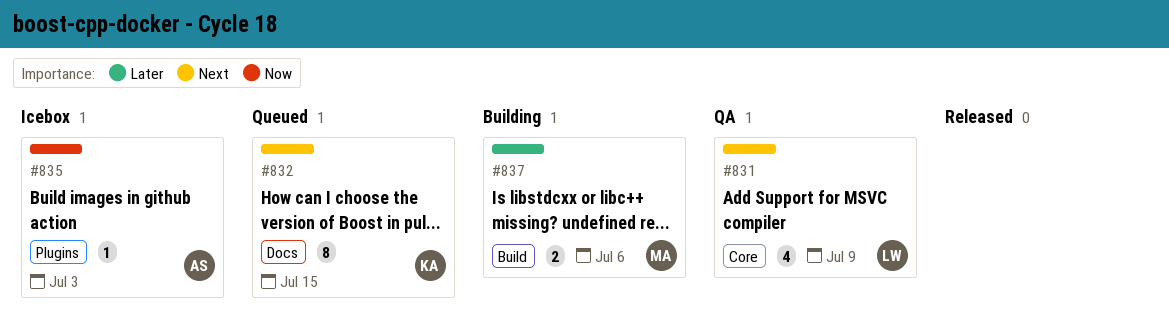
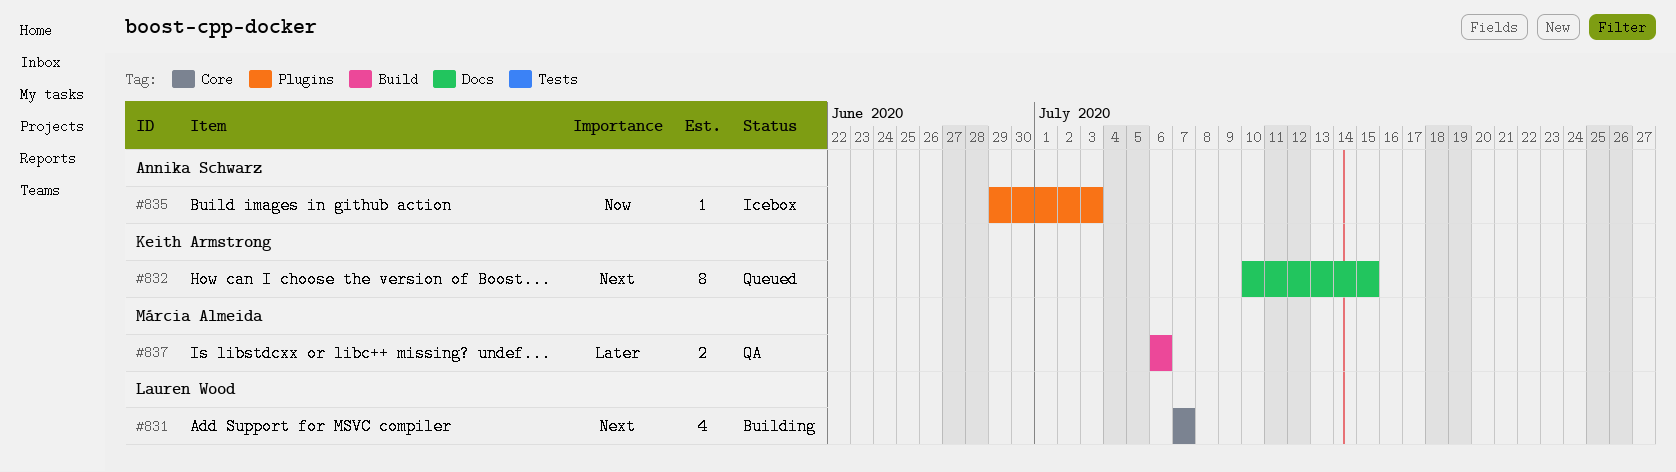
#831, status: QA -> Building
#831, due: Jul 9 -> Jul 7
#837, status: Building -> QA

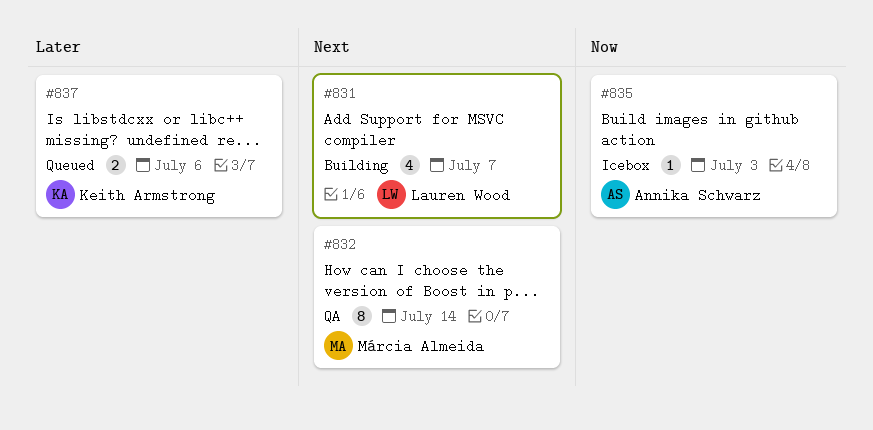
#832, status: Queued -> QA
#832, owner: Keith Armstrong -> Márcia Almeida
#832, due: Jul 15 -> Jul 14
#837, status: QA -> Queued
#837, owner: Márcia Almeida -> Keith Armstrong

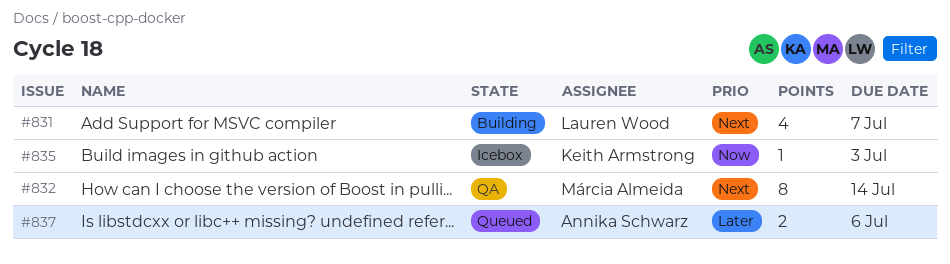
#835, owner: Annika Schwarz -> Keith Armstrong
#837, owner: Keith Armstrong -> Annika Schwarz

